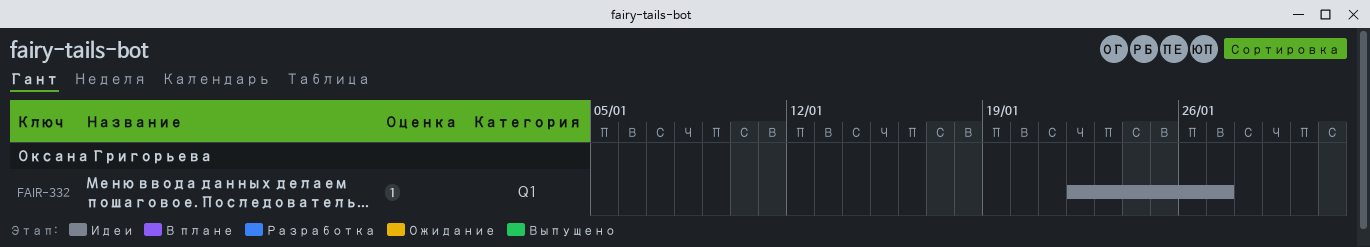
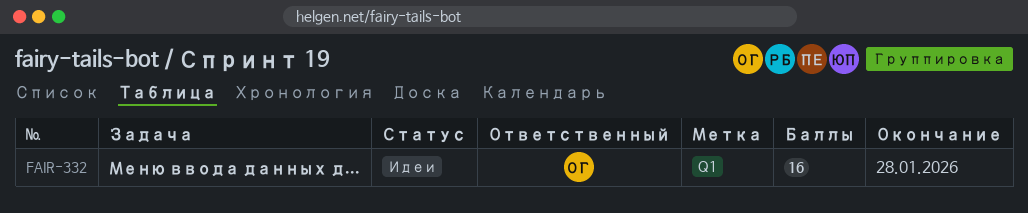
FAIR-332, estimate: 1 -> 16
FAIR-332, due: Jan 27 -> Jan 28

